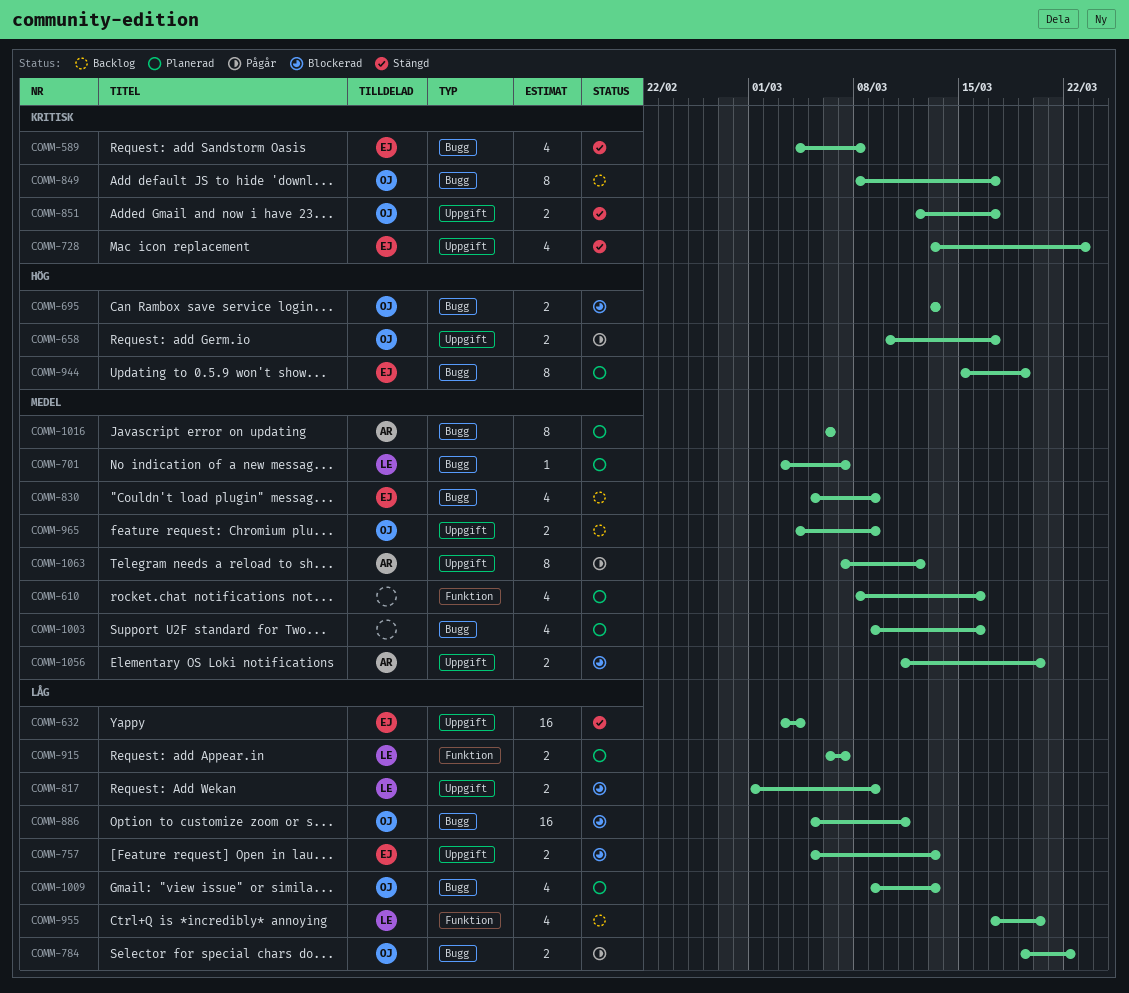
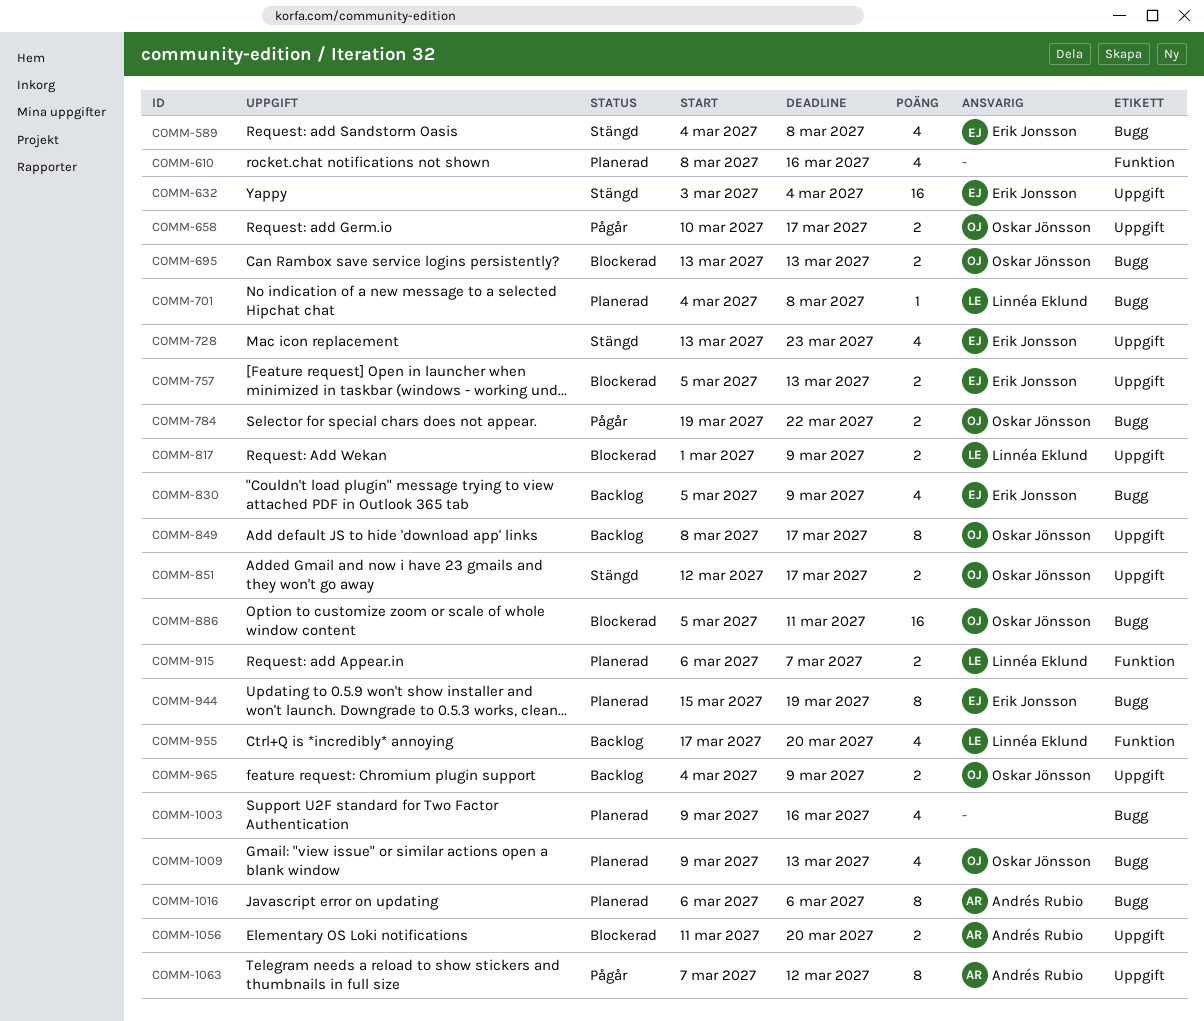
COMM-701, start: Mar 3 -> Mar 4
COMM-701, due: Mar 7 -> Mar 8
COMM-849, label: Bugg -> Uppgift

